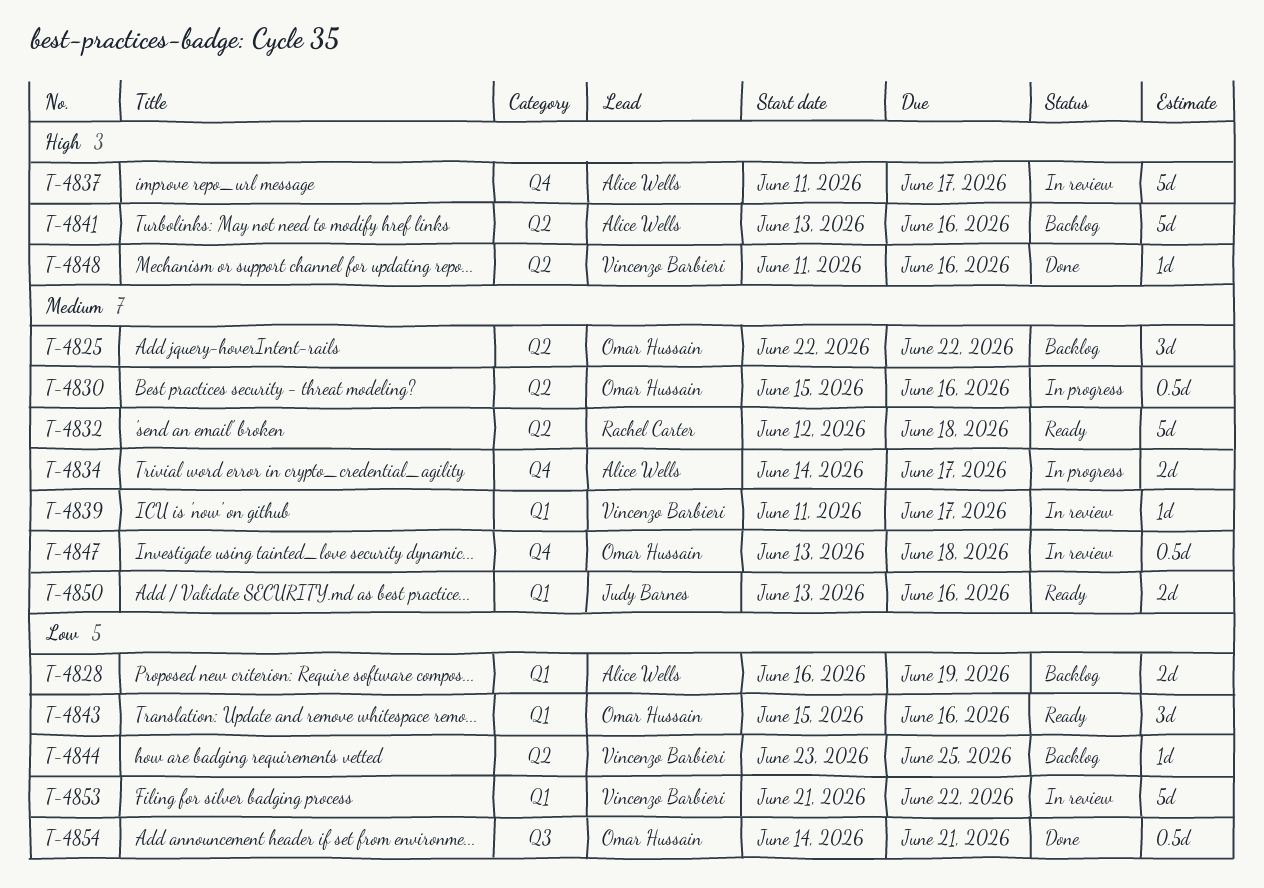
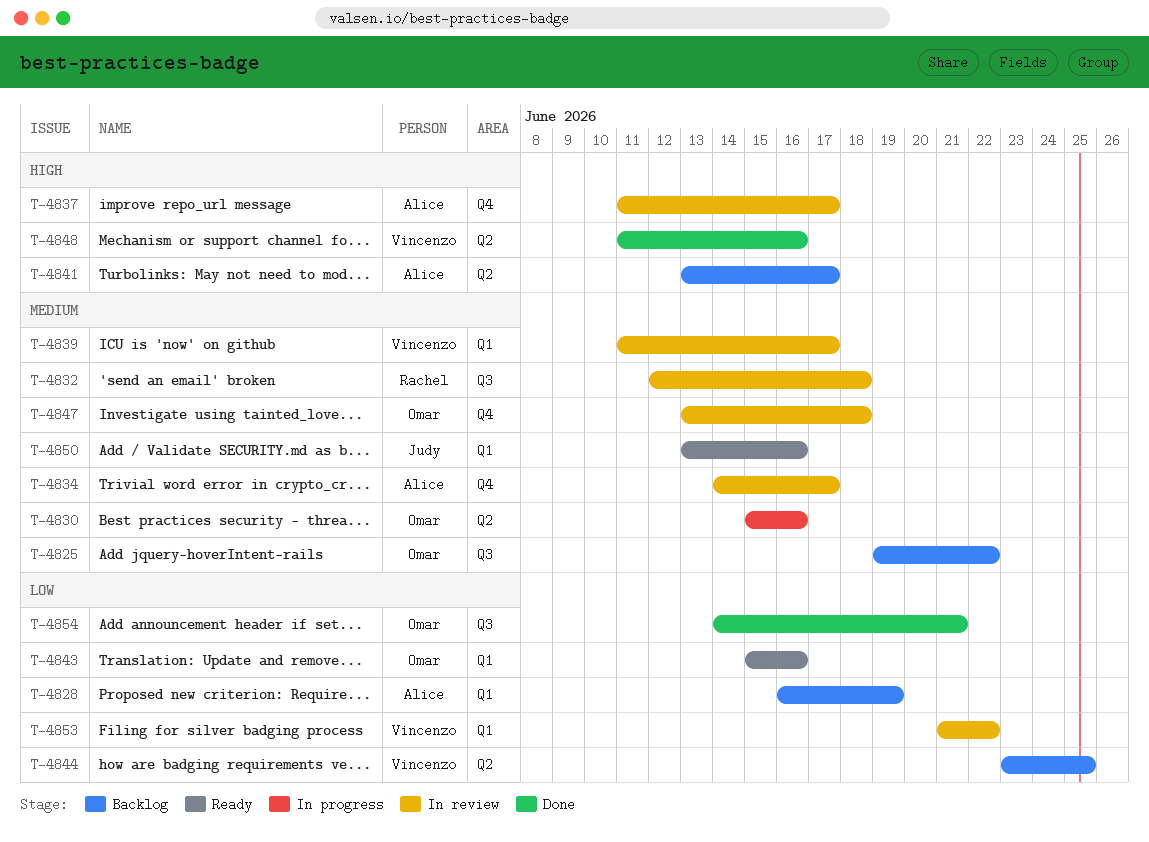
T-4825, label: Q2 -> Q3
T-4825, start: Jun 22 -> Jun 19
T-4832, status: Ready -> In review
T-4832, label: Q2 -> Q3
T-4834, status: In progress -> In review
T-4841, due: Jun 16 -> Jun 17

